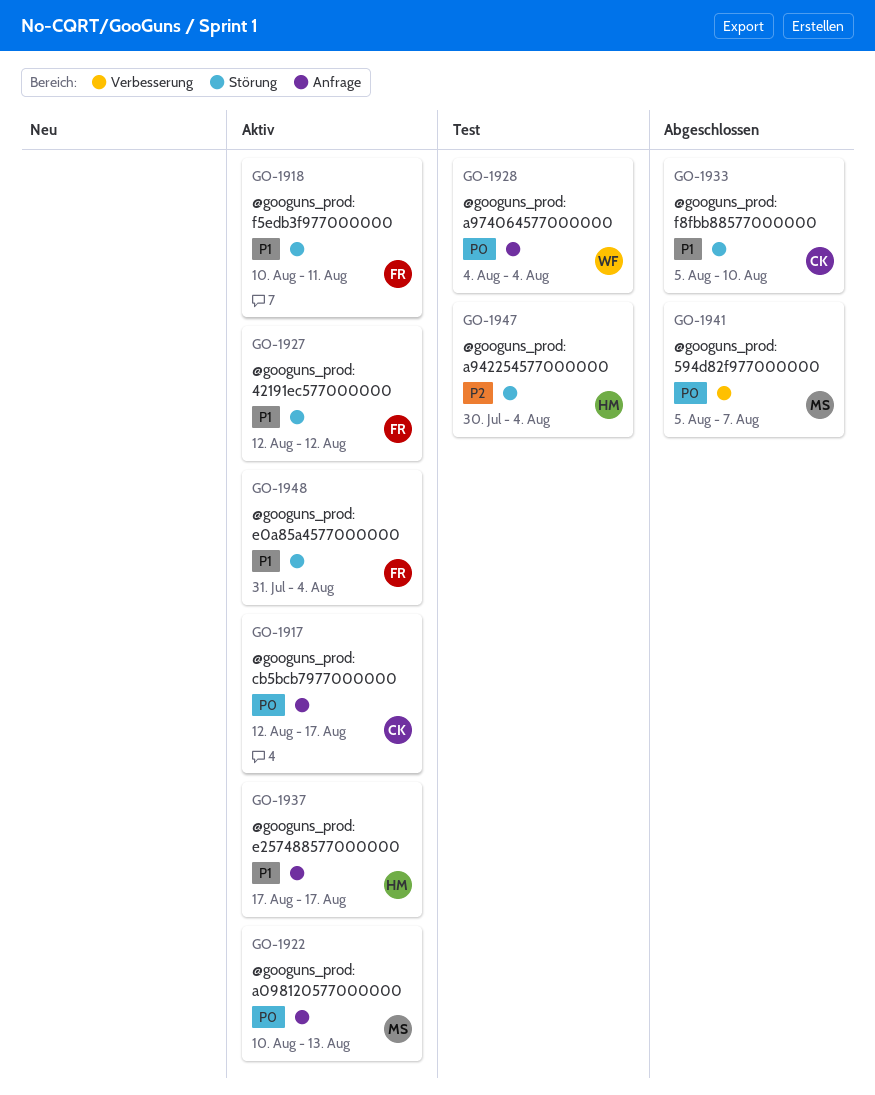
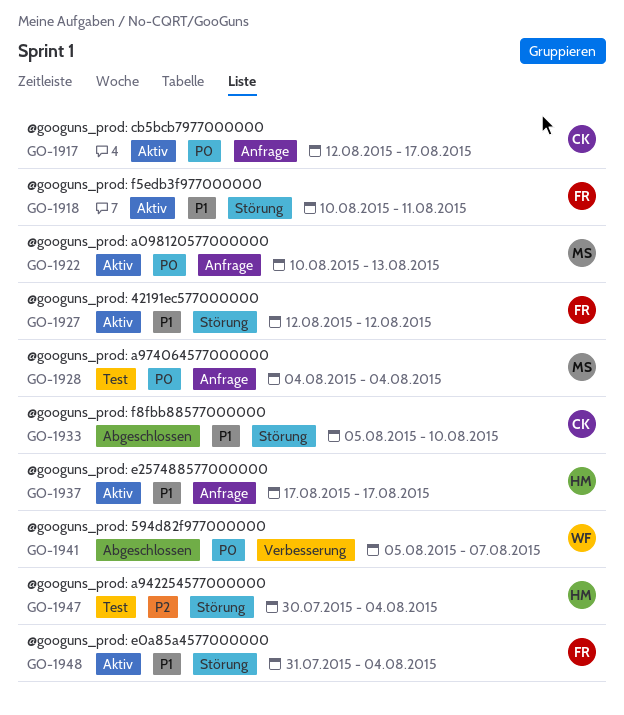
GO-1928, owner: WF -> MS
GO-1941, owner: MS -> WF

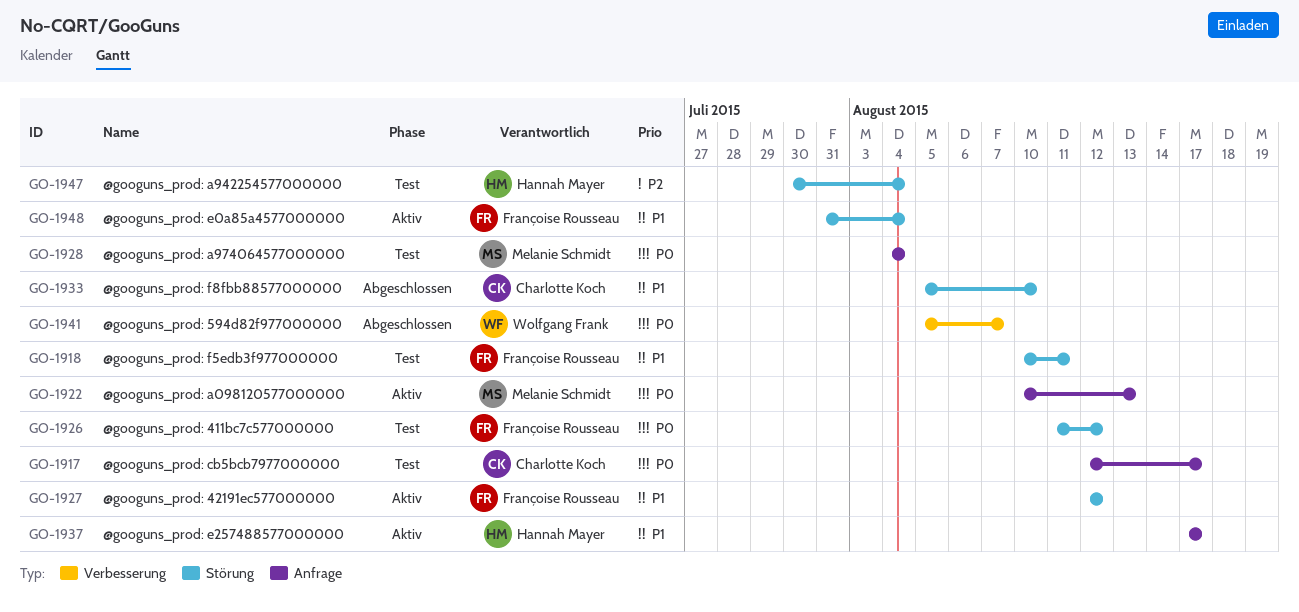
GO-1917, status: Aktiv -> Test
GO-1918, status: Aktiv -> Test
GO-1926: none -> present

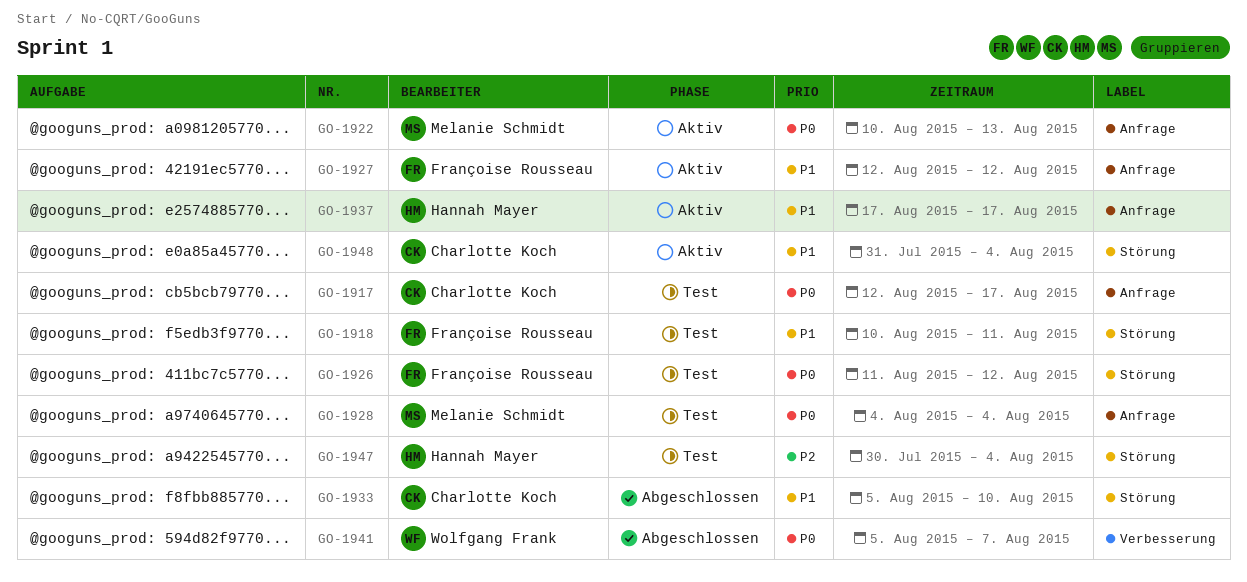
GO-1927, label: Störung -> Anfrage
GO-1948, owner: Françoise Rousseau -> Charlotte Koch

